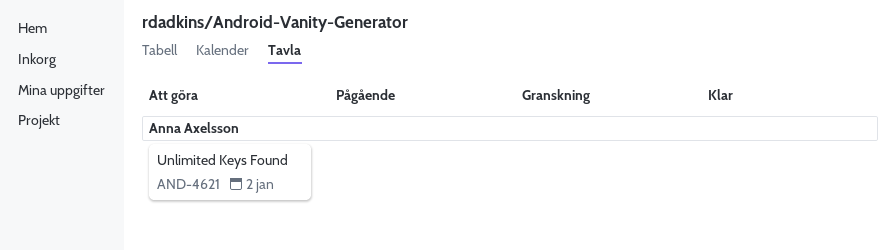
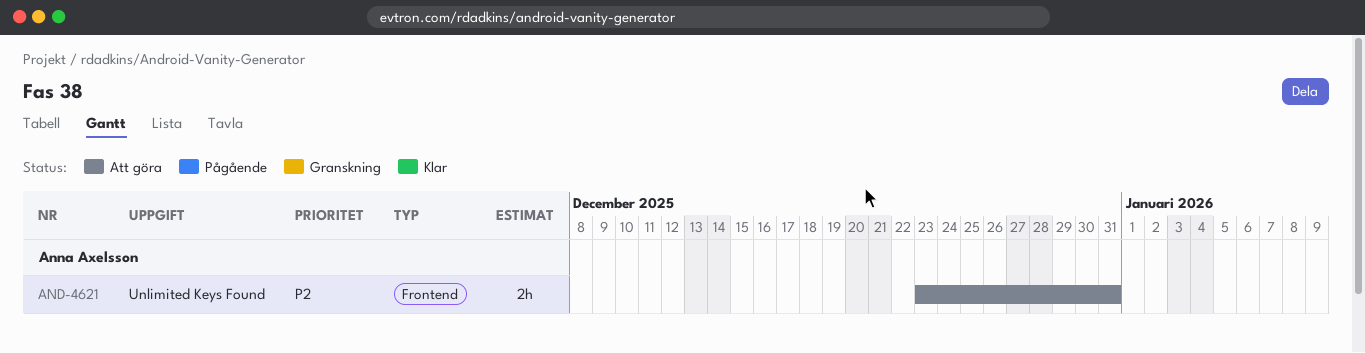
AND-4621, due: Jan 2 -> Dec 31

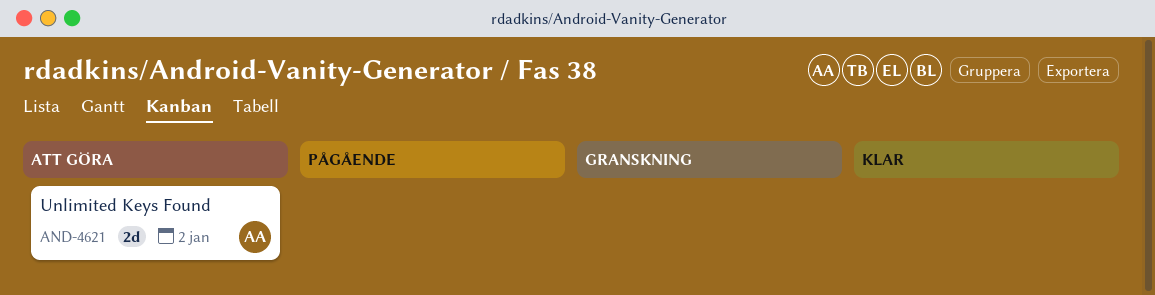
AND-4621, estimate: 2h -> 2d
AND-4621, due: Dec 31 -> Jan 2

